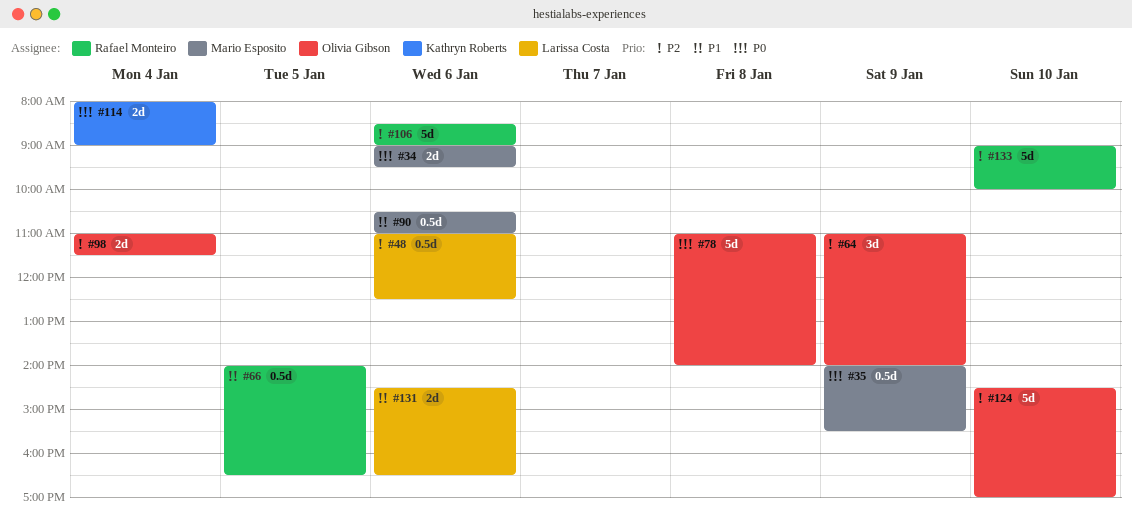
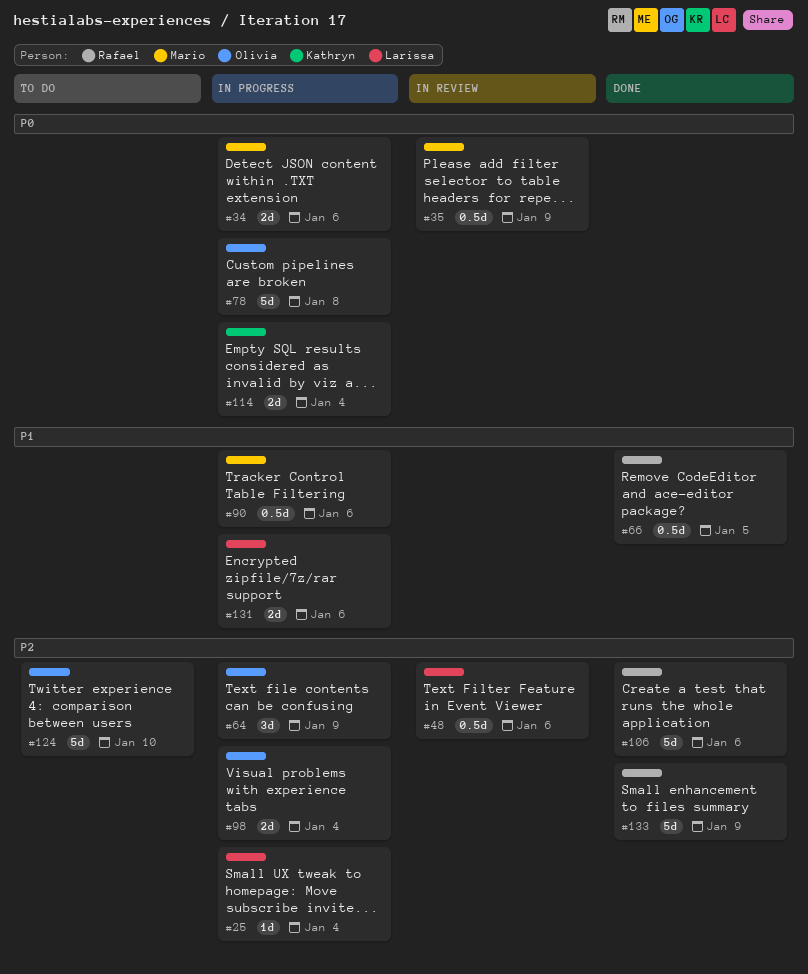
#25: none -> present
#133, day: Jan 10 -> Jan 9

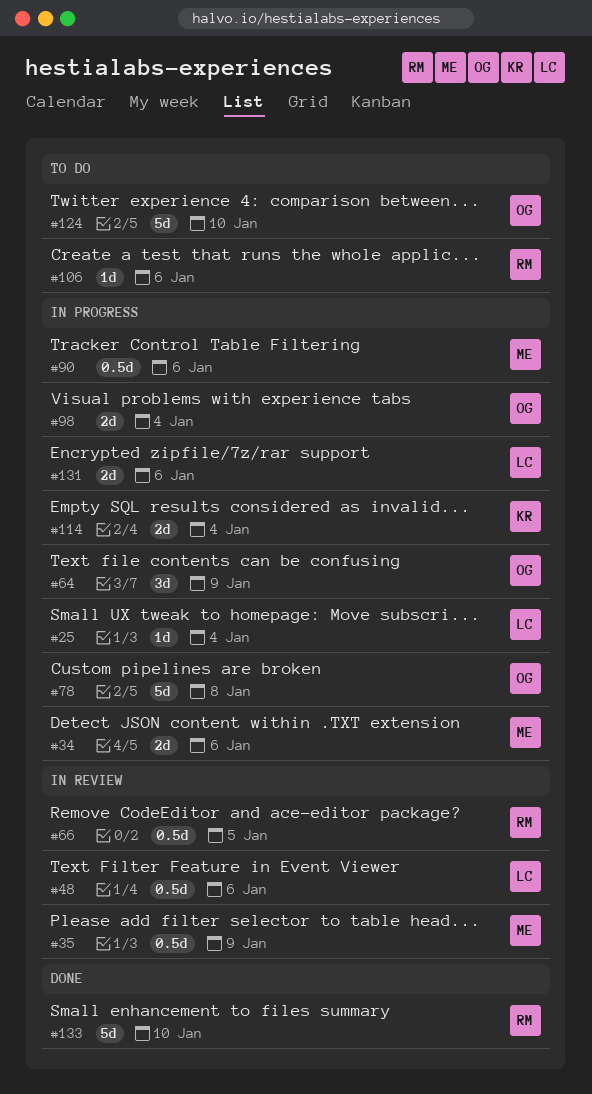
#66, status: Done -> In review
#106, status: Done -> To do
#106, estimate: 5d -> 1d
#133, day: Jan 9 -> Jan 10

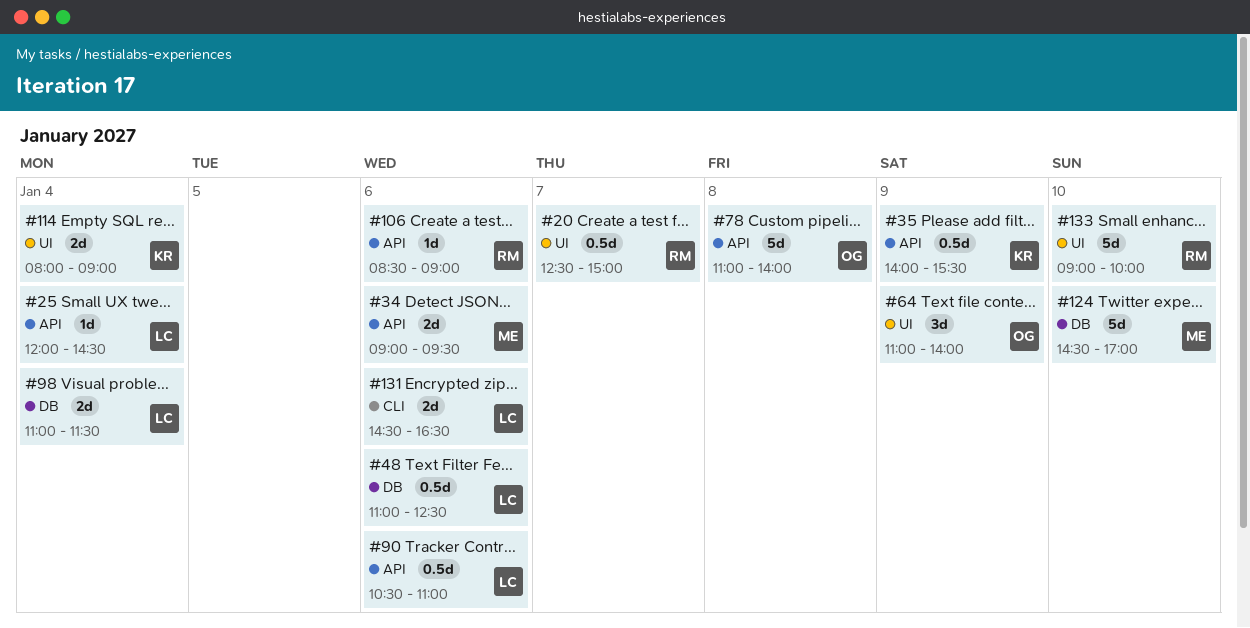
#20: none -> present
#35, owner: ME -> KR
#66: present -> none
#90, owner: ME -> LC
#98, owner: OG -> LC
#124, owner: OG -> ME

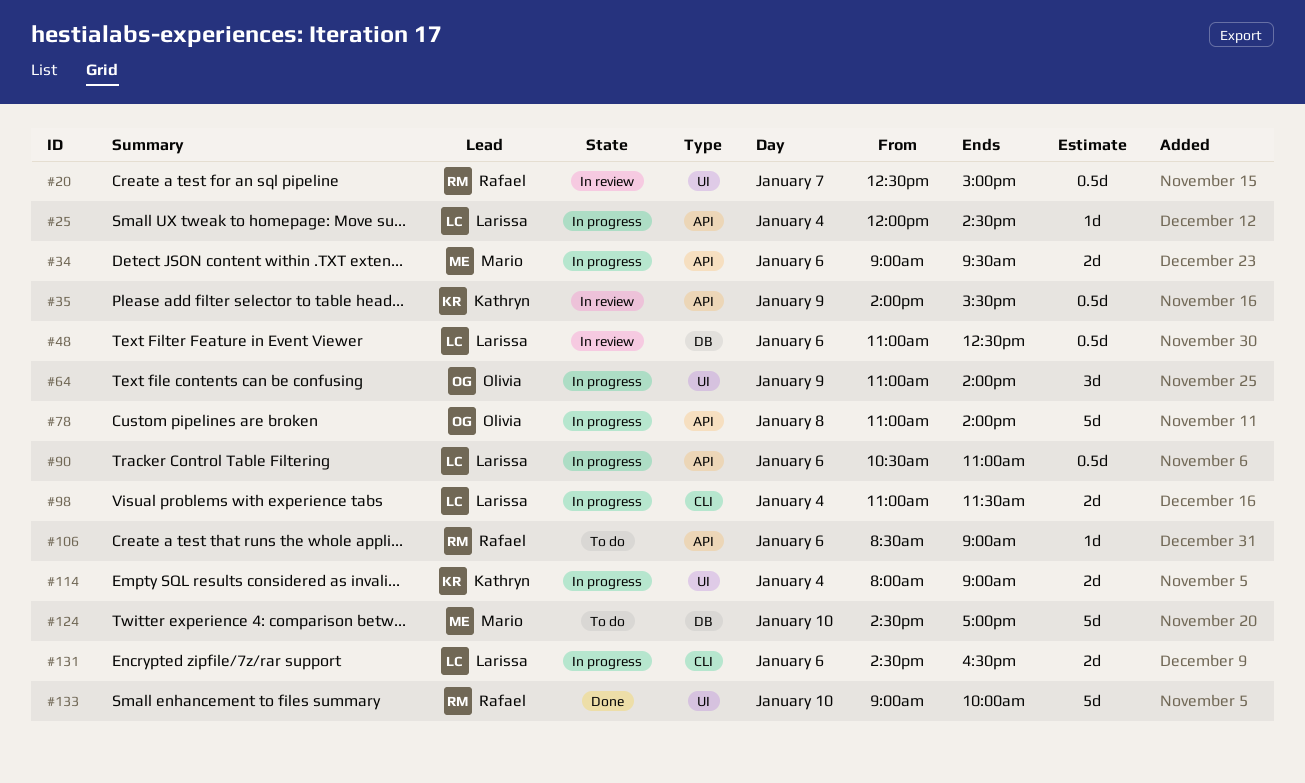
#98, label: DB -> CLI

